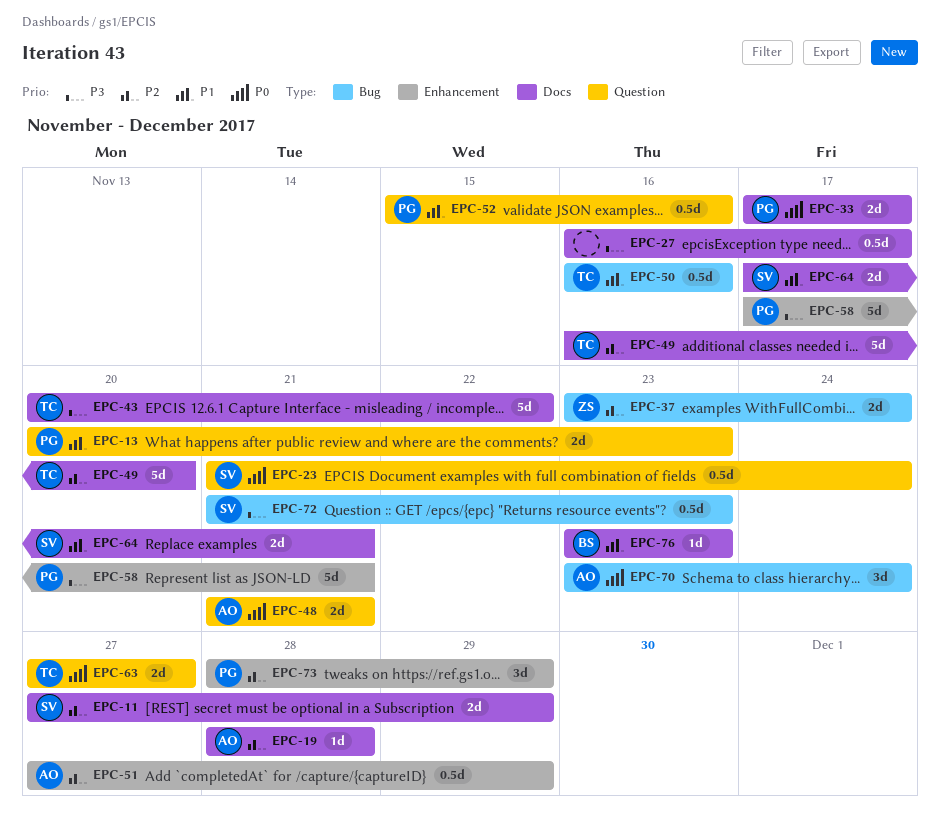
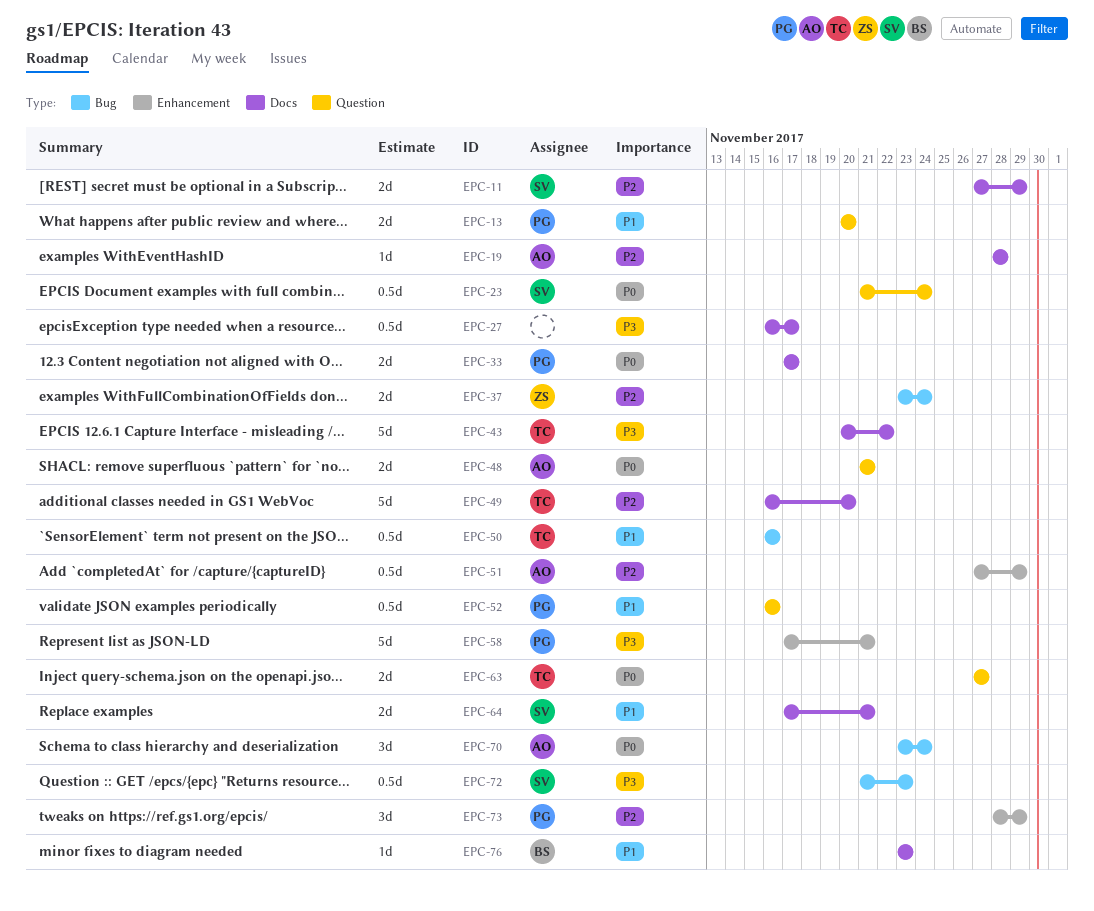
EPC-13, due: Nov 23 -> Nov 20
EPC-52, start: Nov 15 -> Nov 16

